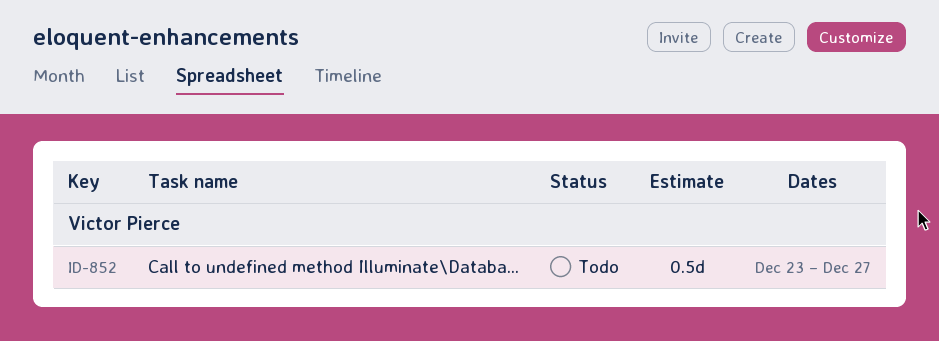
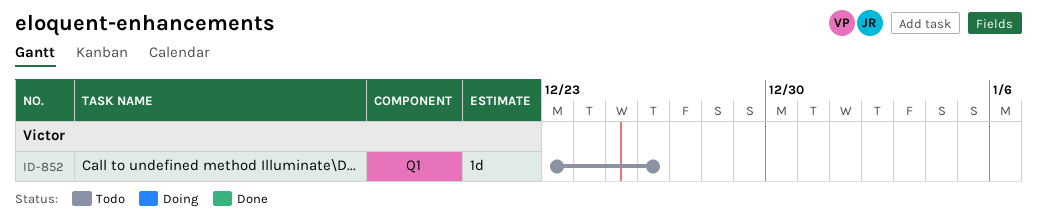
ID-852, estimate: 0.5d -> 1d
ID-852, due: Dec 27 -> Dec 26

